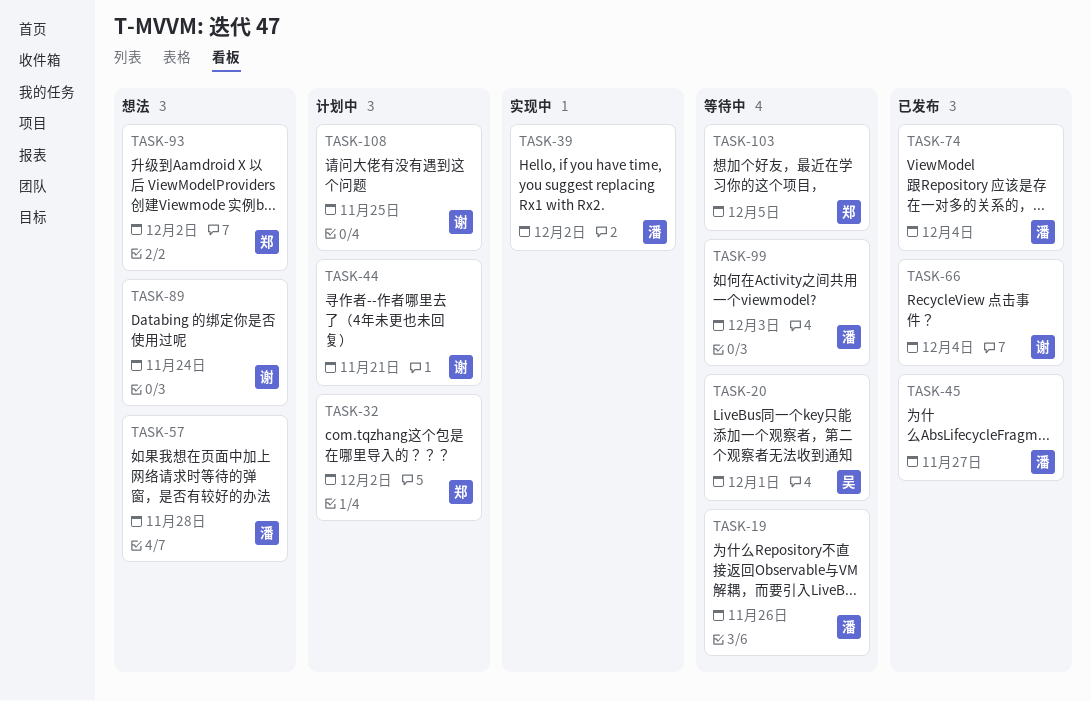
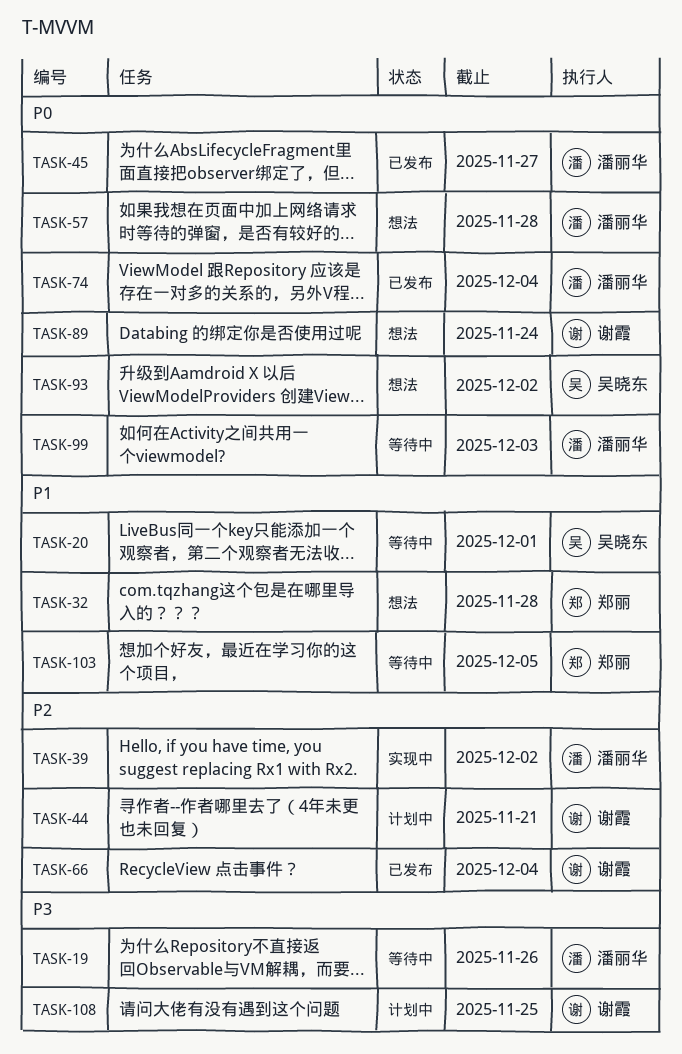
TASK-32, status: 计划中 -> 想法
TASK-32, due: Dec 2 -> Nov 28
TASK-93, owner: 郑丽 -> 吴晓东

